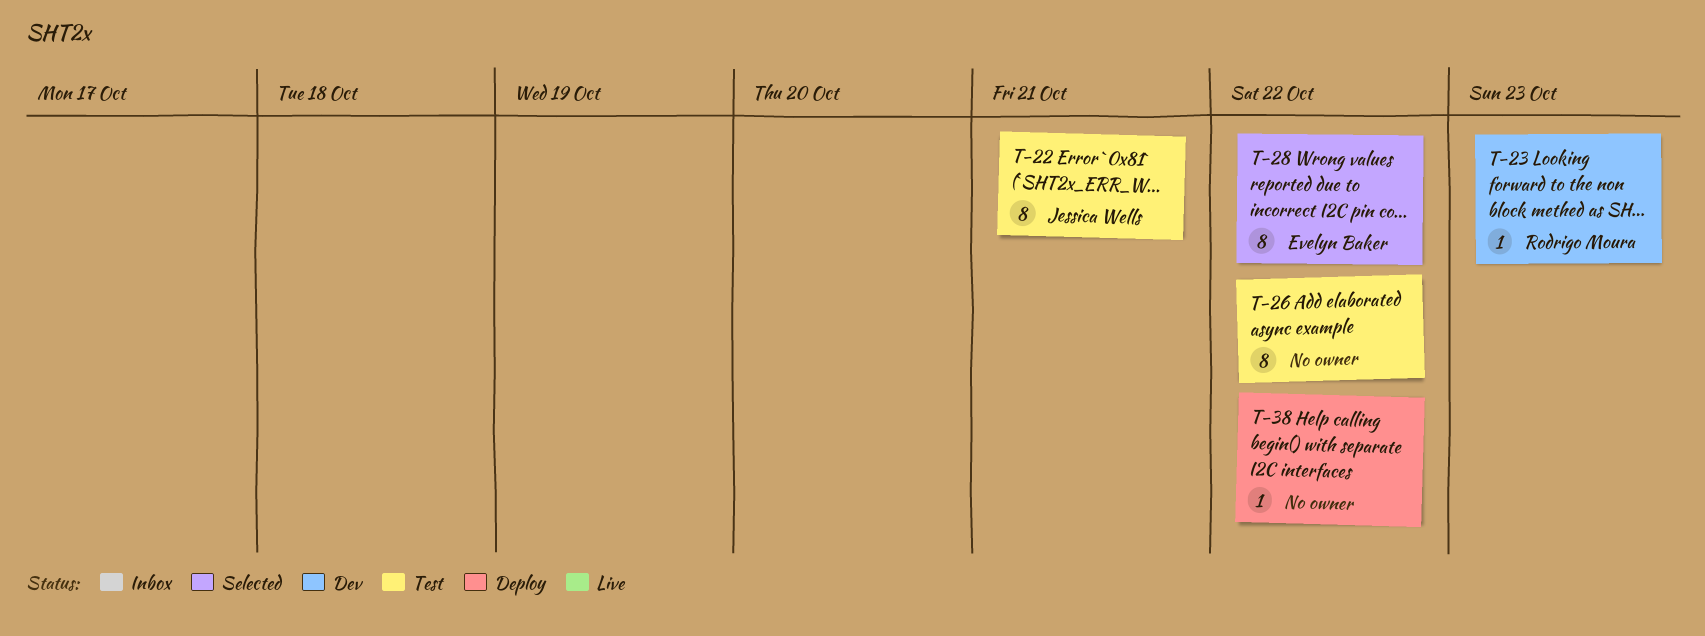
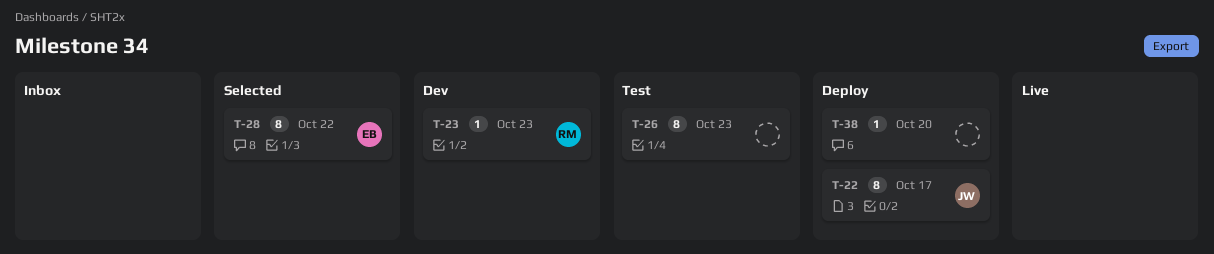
T-22, status: Test -> Deploy
T-22, due: Oct 21 -> Oct 17
T-26, due: Oct 22 -> Oct 23
T-38, due: Oct 22 -> Oct 20

